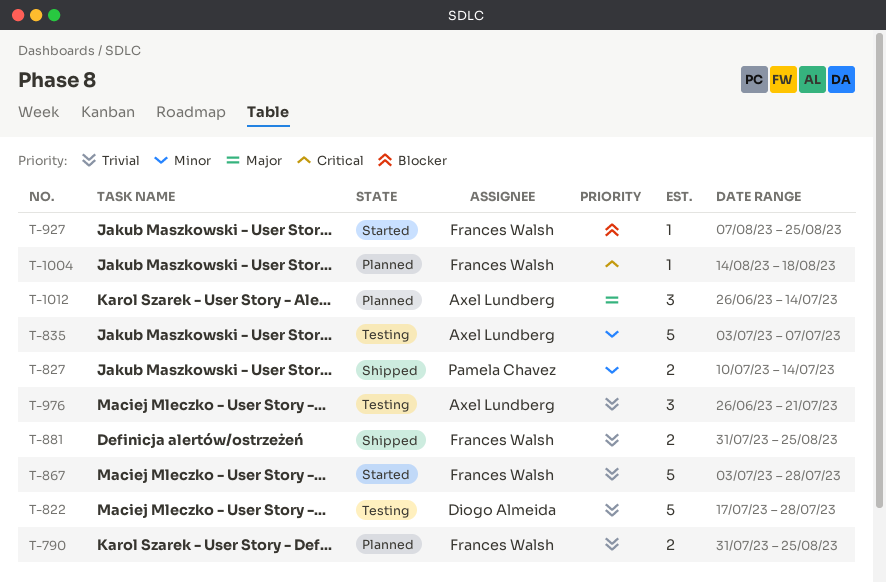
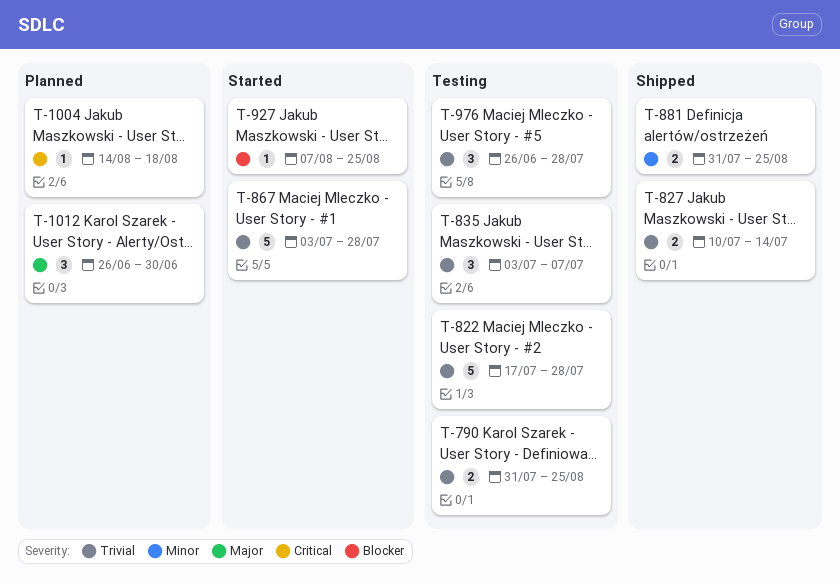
T-790, status: Planned -> Testing
T-827, priority: Minor -> Trivial
T-835, priority: Minor -> Trivial
T-835, estimate: 5 -> 3
T-881, priority: Trivial -> Minor
T-976, due: Jul 21 -> Jul 28
T-1012, due: Jul 14 -> Jun 30

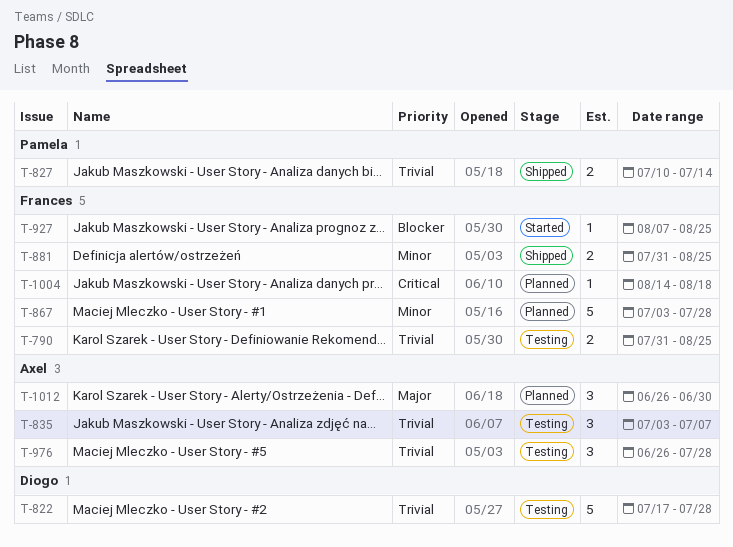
T-867, status: Started -> Planned
T-867, priority: Trivial -> Minor

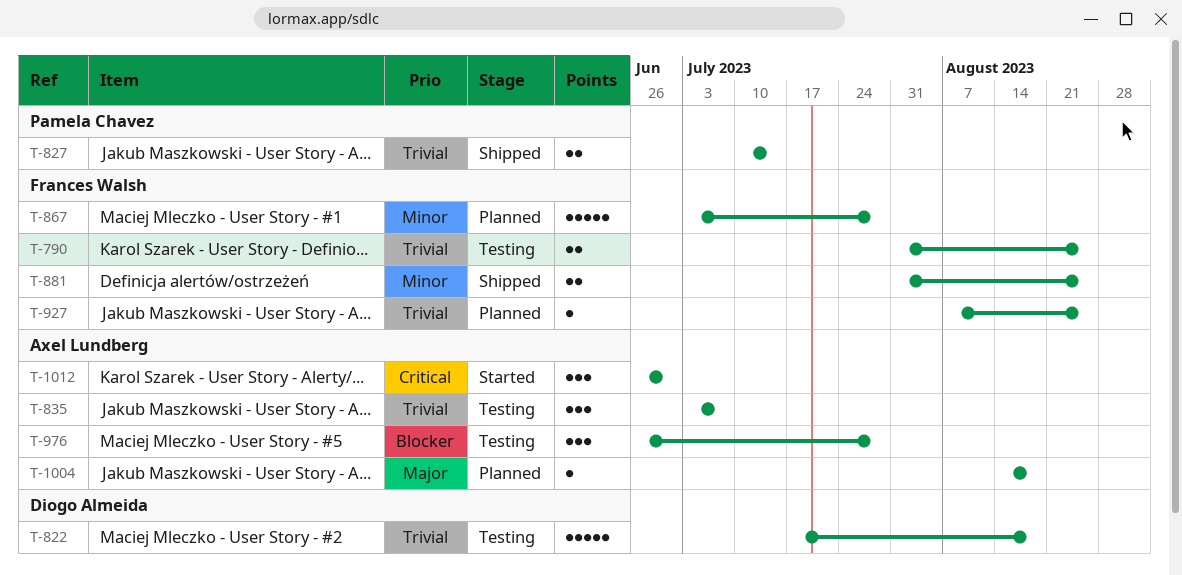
T-822, due: Jul 28 -> Aug 18
T-927, status: Started -> Planned
T-927, priority: Blocker -> Trivial
T-976, priority: Trivial -> Blocker
T-1004, owner: Frances Walsh -> Axel Lundberg
T-1004, priority: Critical -> Major
T-1012, status: Planned -> Started
T-1012, priority: Major -> Critical

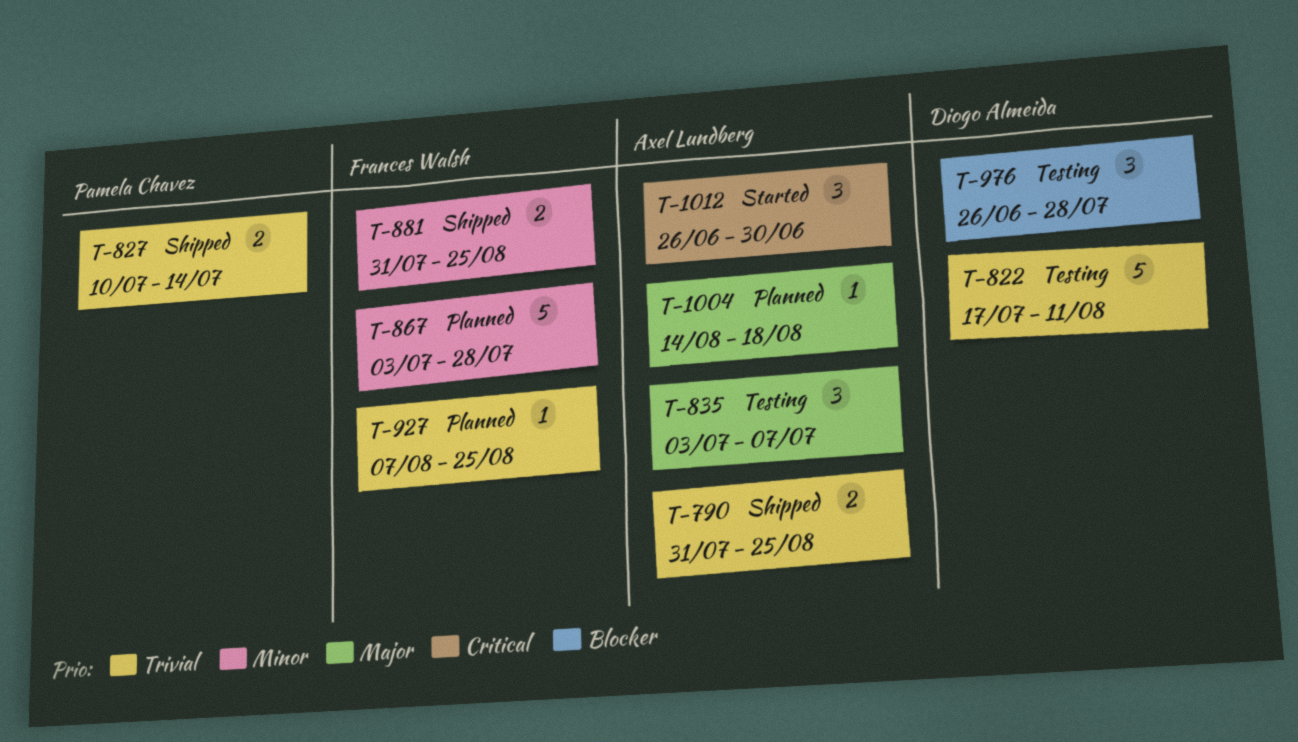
T-790, status: Testing -> Shipped
T-790, owner: Frances Walsh -> Axel Lundberg
T-822, due: Aug 18 -> Aug 11
T-835, priority: Trivial -> Major
T-976, owner: Axel Lundberg -> Diogo Almeida

